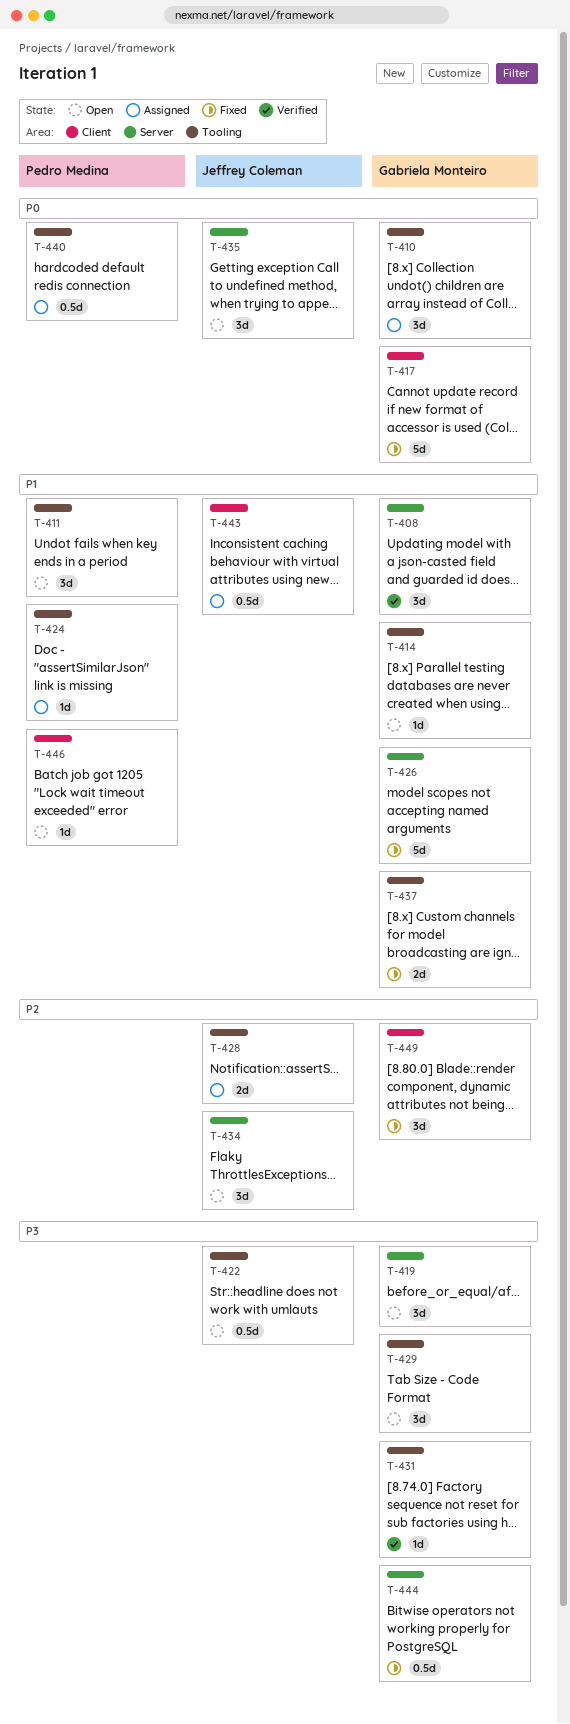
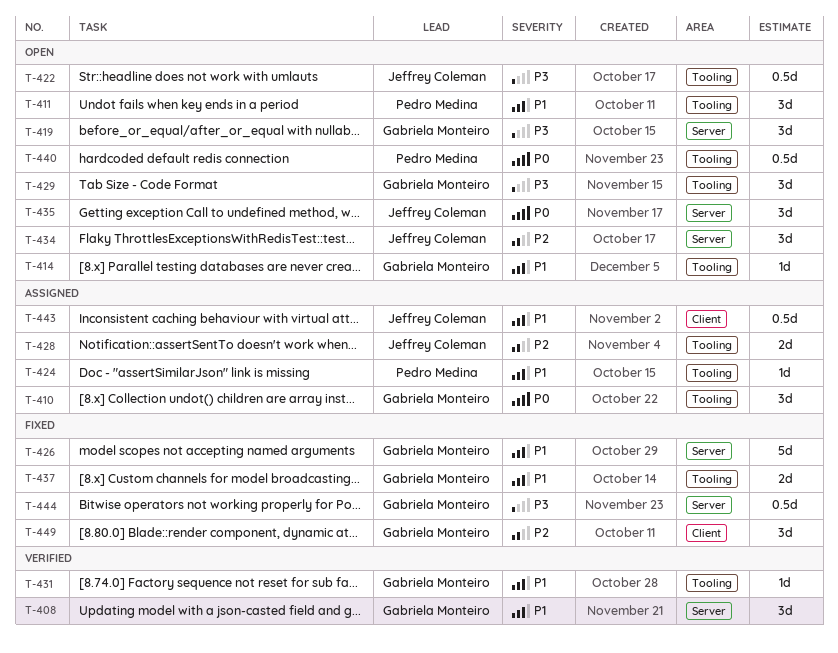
T-417: present -> none
T-431, priority: P3 -> P1
T-440, status: Assigned -> Open
T-446: present -> none

